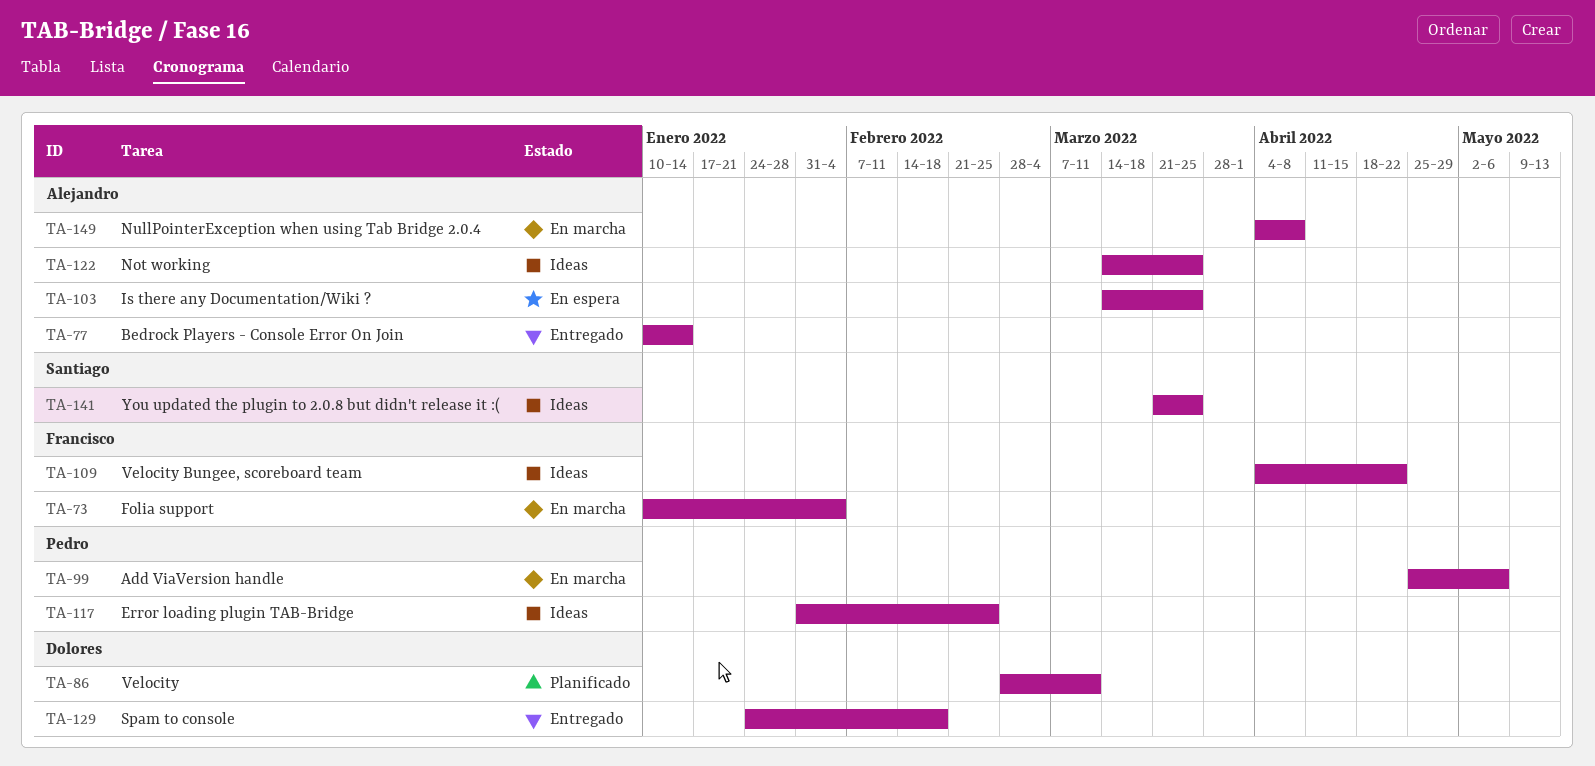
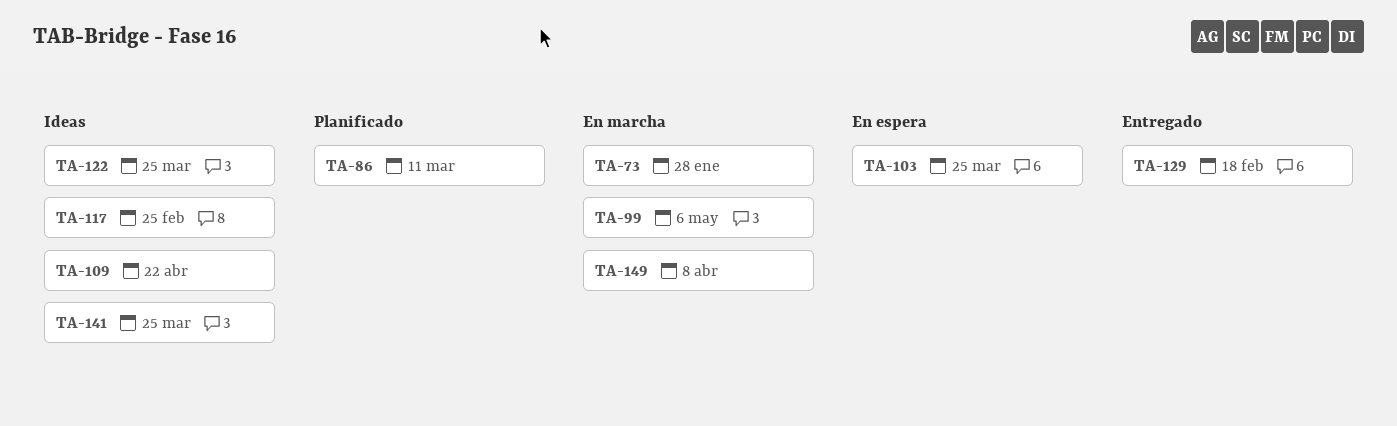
TA-73, due: Feb 4 -> Jan 28
TA-77: present -> none

